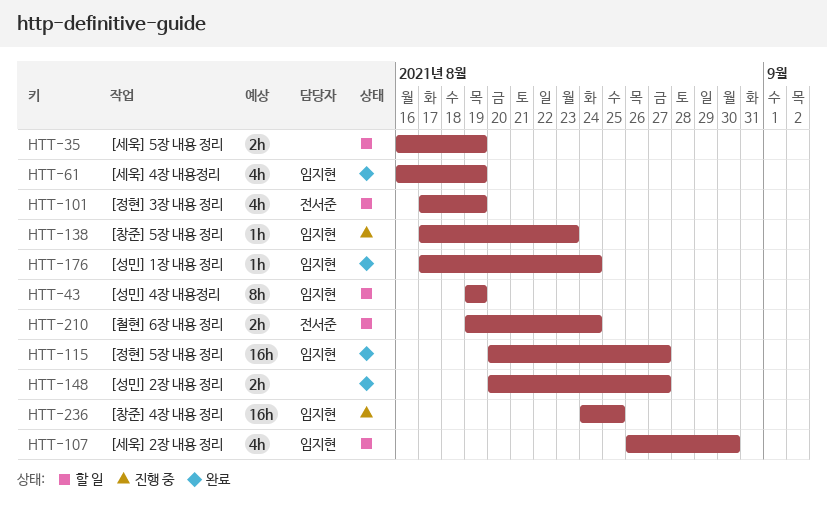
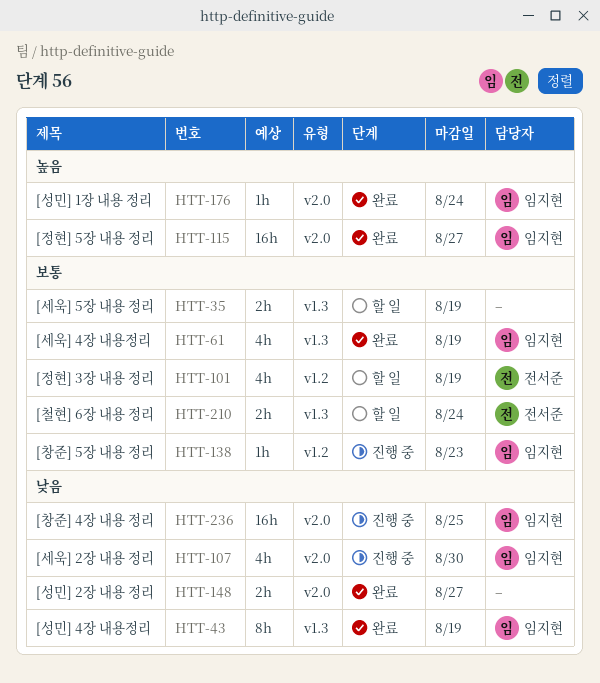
HTT-43, status: 할 일 -> 완료
HTT-107, status: 할 일 -> 진행 중

